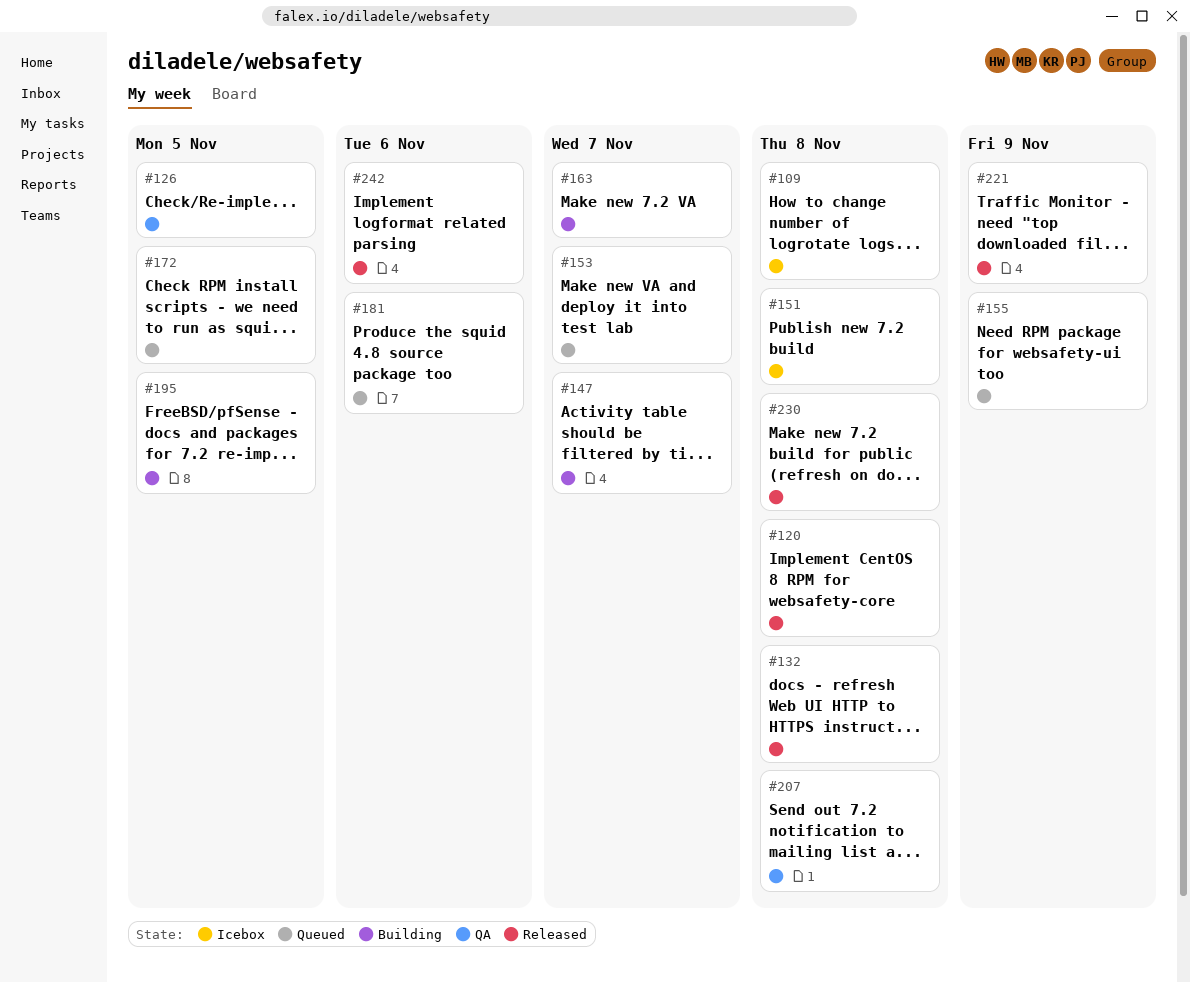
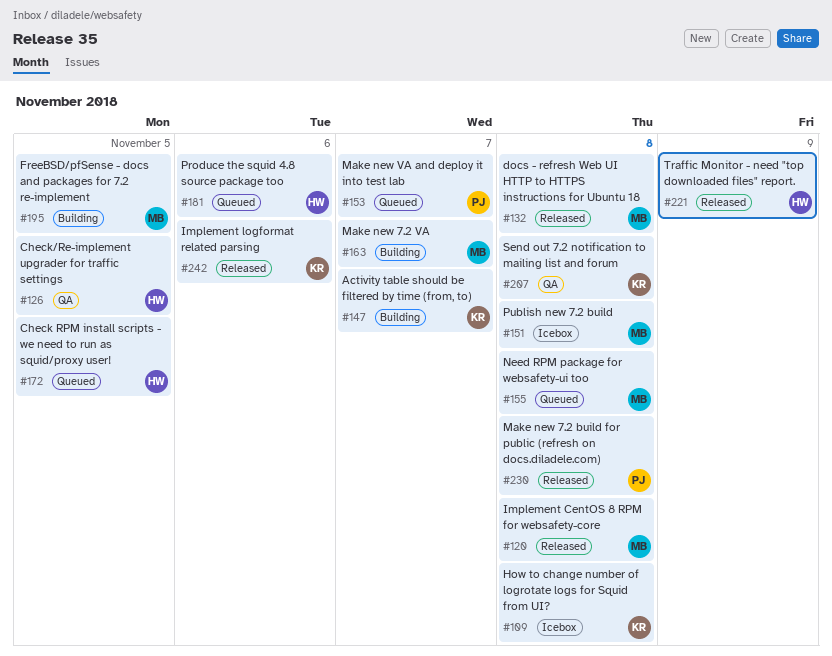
#155, due: Nov 9 -> Nov 8

